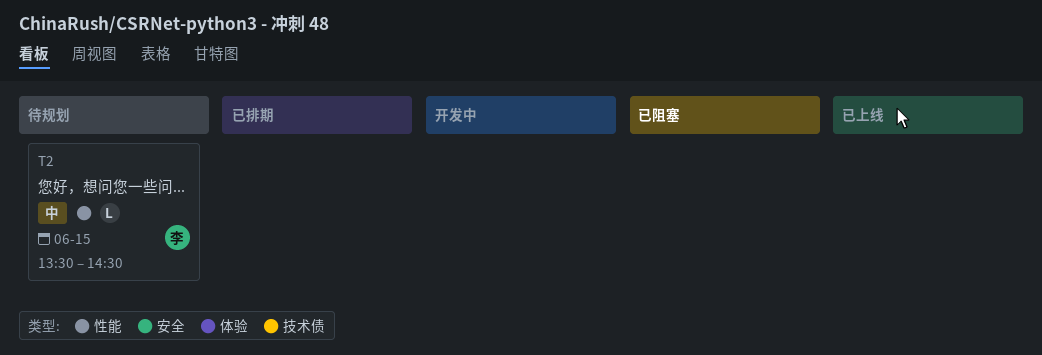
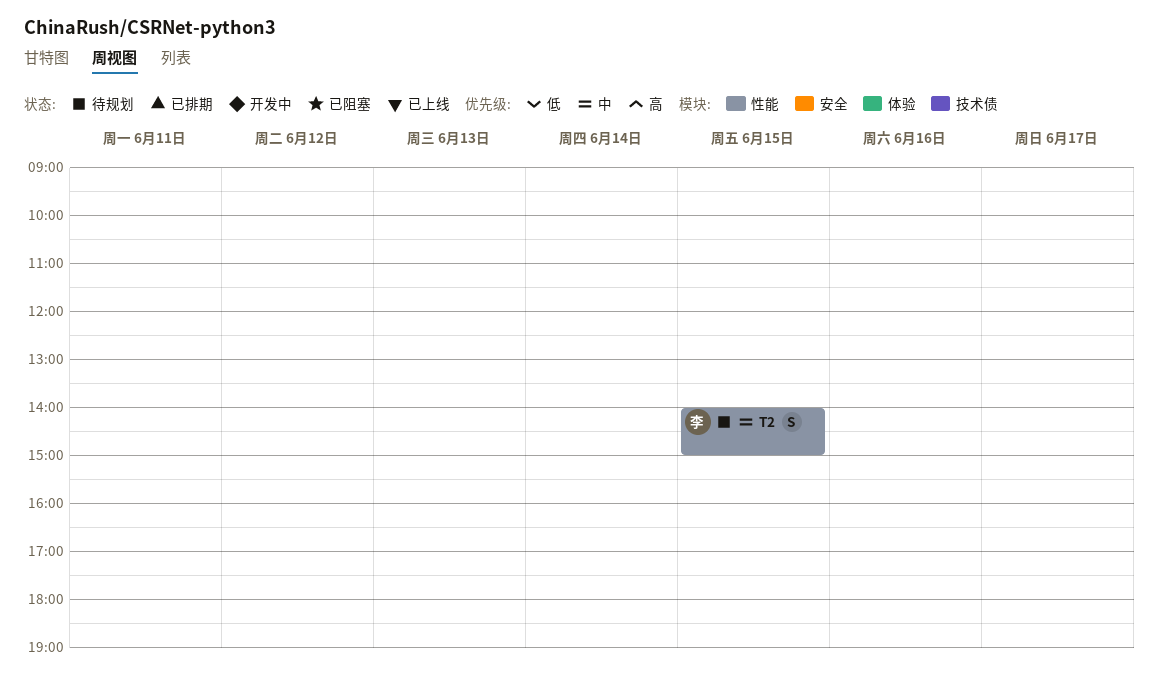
T2, estimate: L -> S
T2, begins: 13:30 -> 14:00
T2, ends: 14:30 -> 15:00

